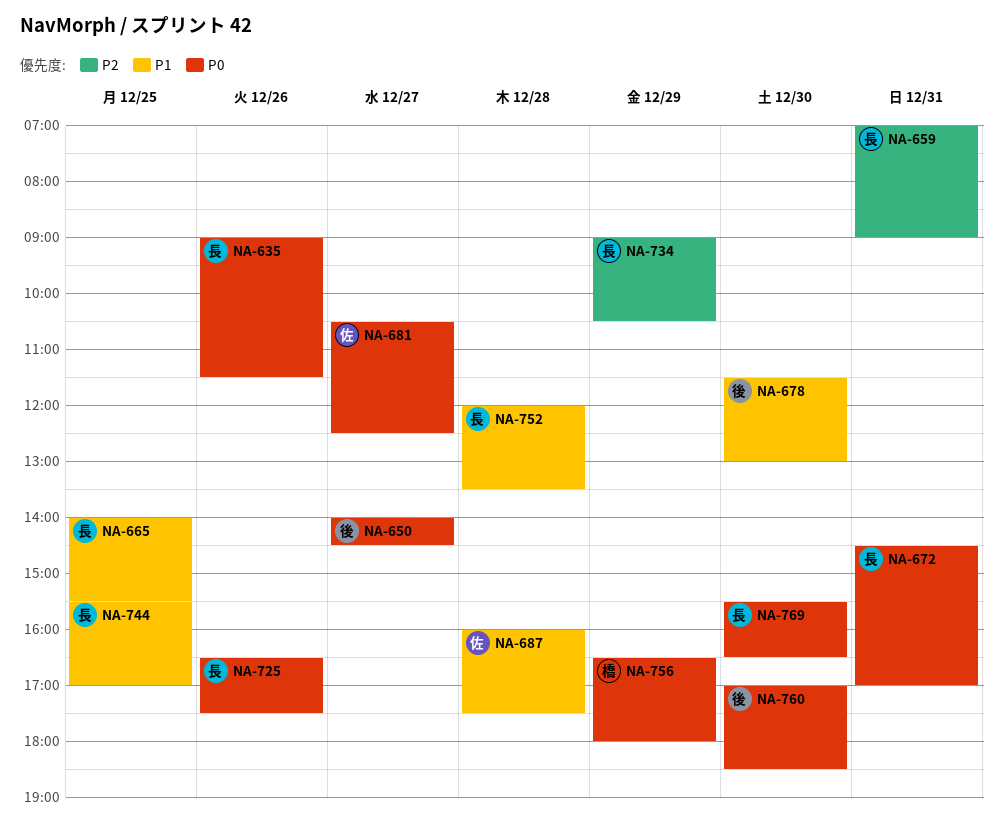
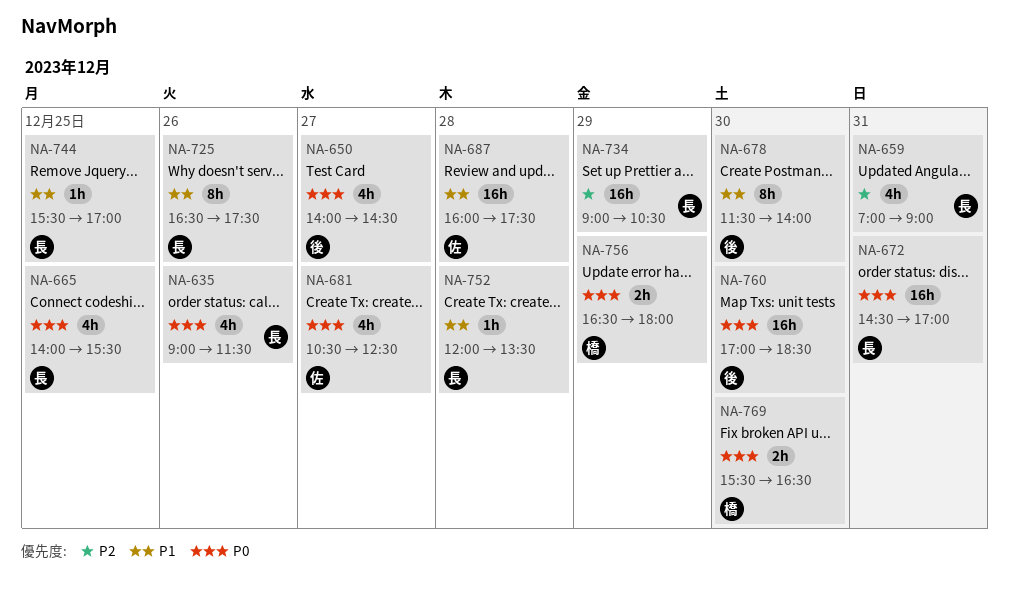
NA-665, priority: P1 -> P0
NA-678, ends: 13:00 -> 14:00
NA-725, priority: P0 -> P1
NA-769, owner: 長 -> 橋

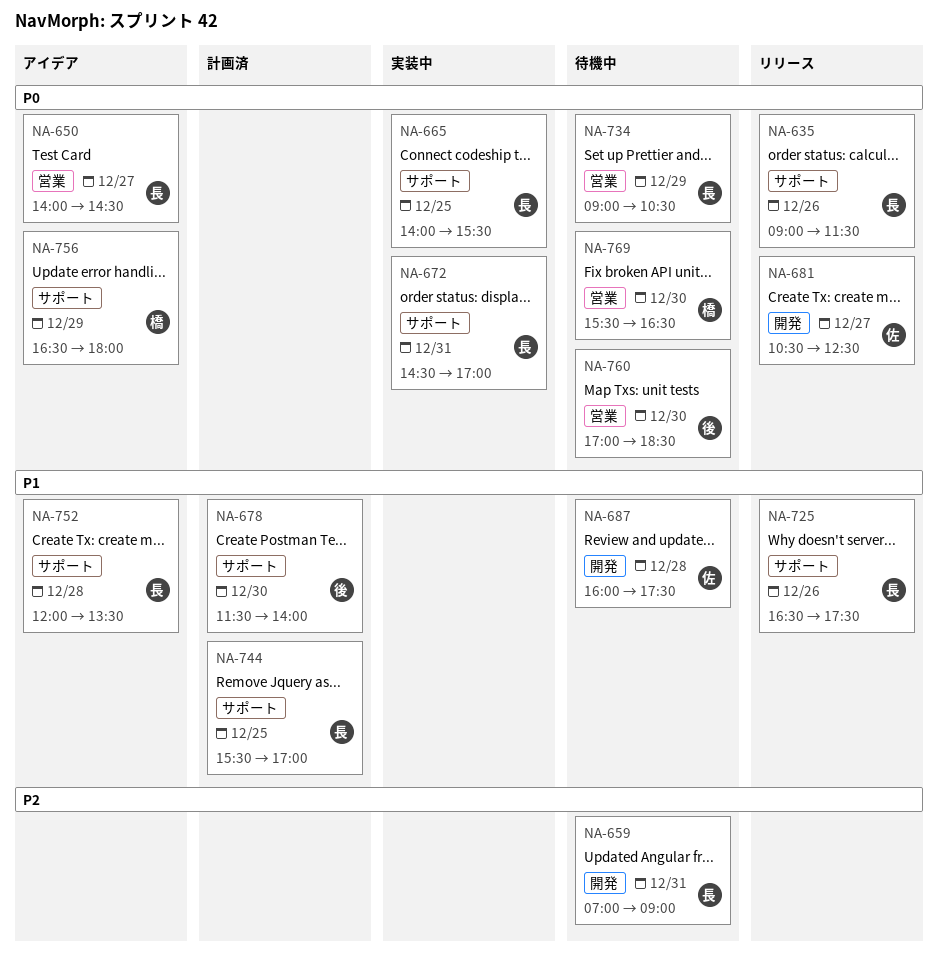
NA-650, owner: 後 -> 長
NA-734, priority: P2 -> P0

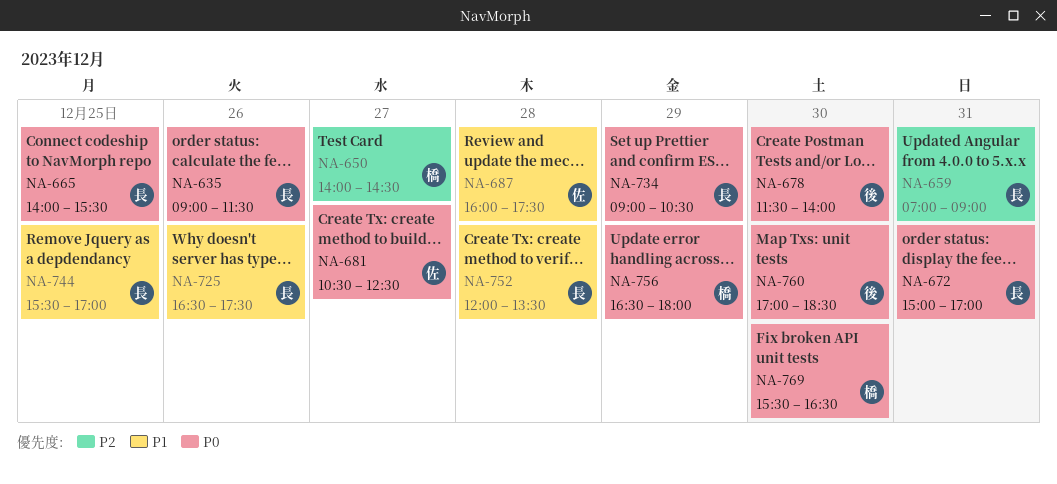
NA-650, owner: 長 -> 橋
NA-650, priority: P0 -> P2
NA-672, begins: 14:30 -> 15:00
NA-678, priority: P1 -> P0

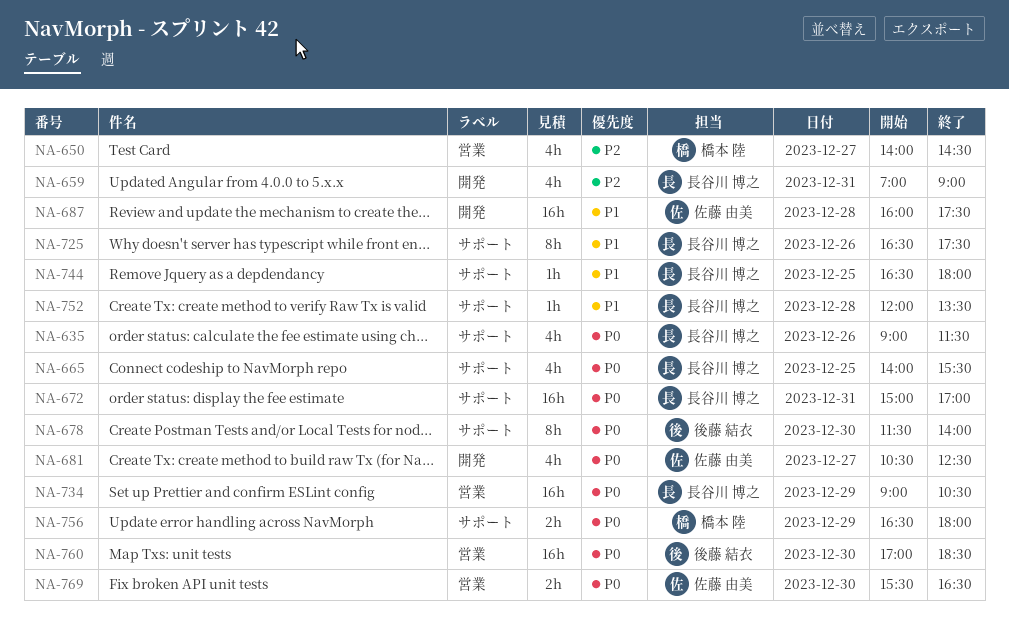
NA-744, begins: 15:30 -> 16:30
NA-744, ends: 17:00 -> 18:00
NA-769, owner: 橋本 陸 -> 佐藤 由美

